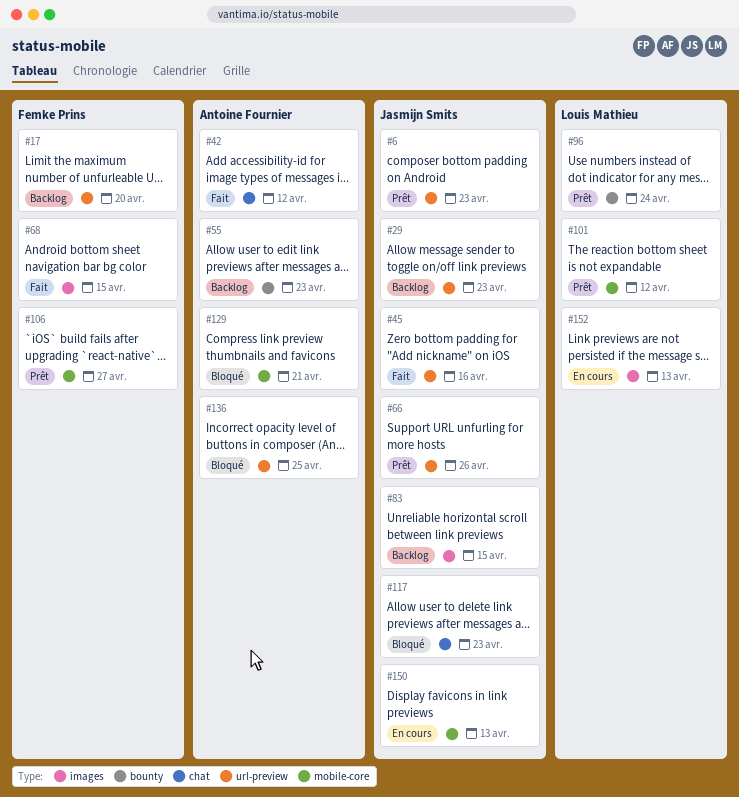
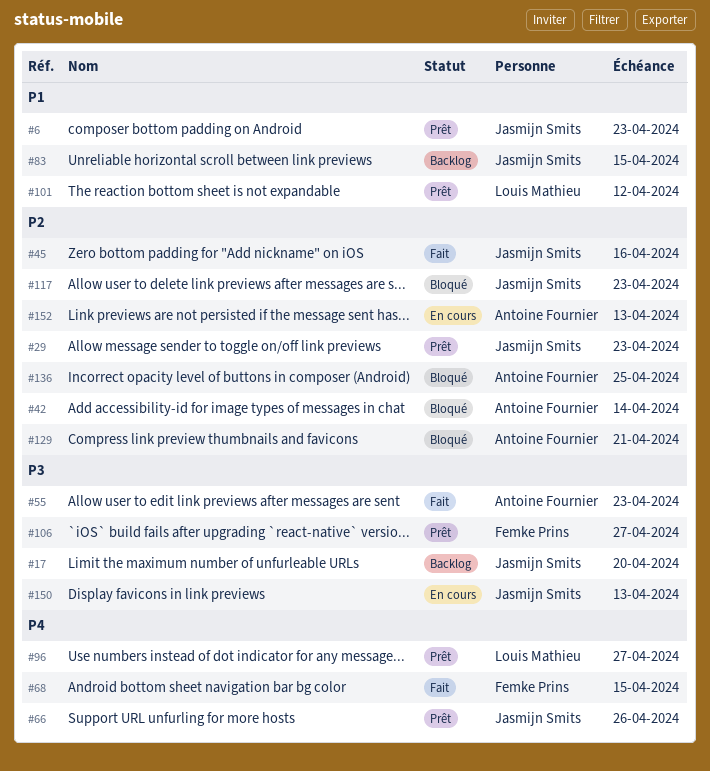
#17, owner: Femke Prins -> Jasmijn Smits
#29, status: Backlog -> Prêt
#42, status: Fait -> Bloqué
#42, due: Apr 12 -> Apr 14
#55, status: Backlog -> Fait
#96, due: Apr 24 -> Apr 27
#152, owner: Louis Mathieu -> Antoine Fournier

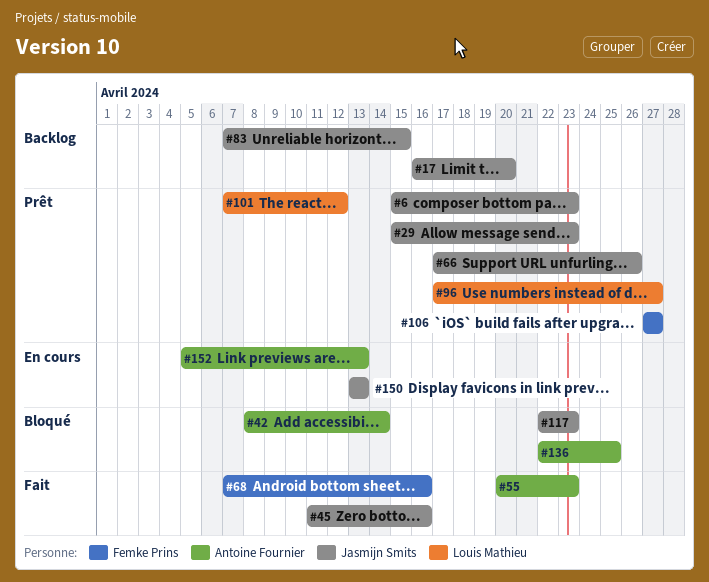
#68, due: Apr 15 -> Apr 16
#129: present -> none

